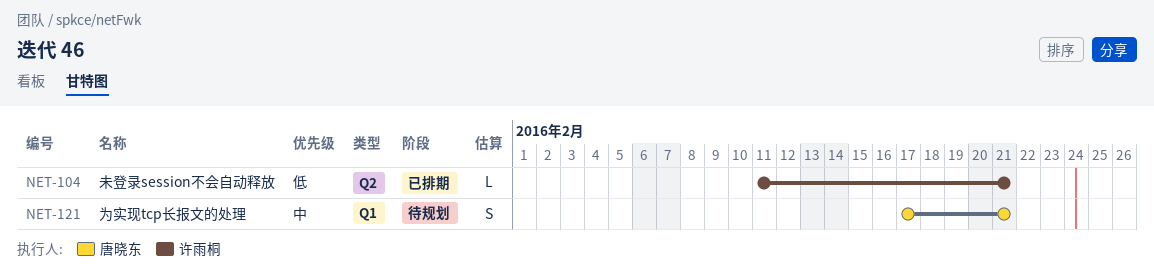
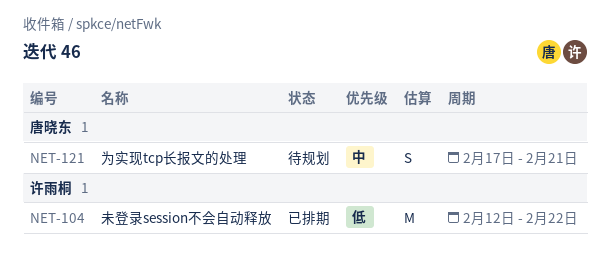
NET-104, estimate: L -> M
NET-104, start: Feb 11 -> Feb 12
NET-104, due: Feb 21 -> Feb 22

